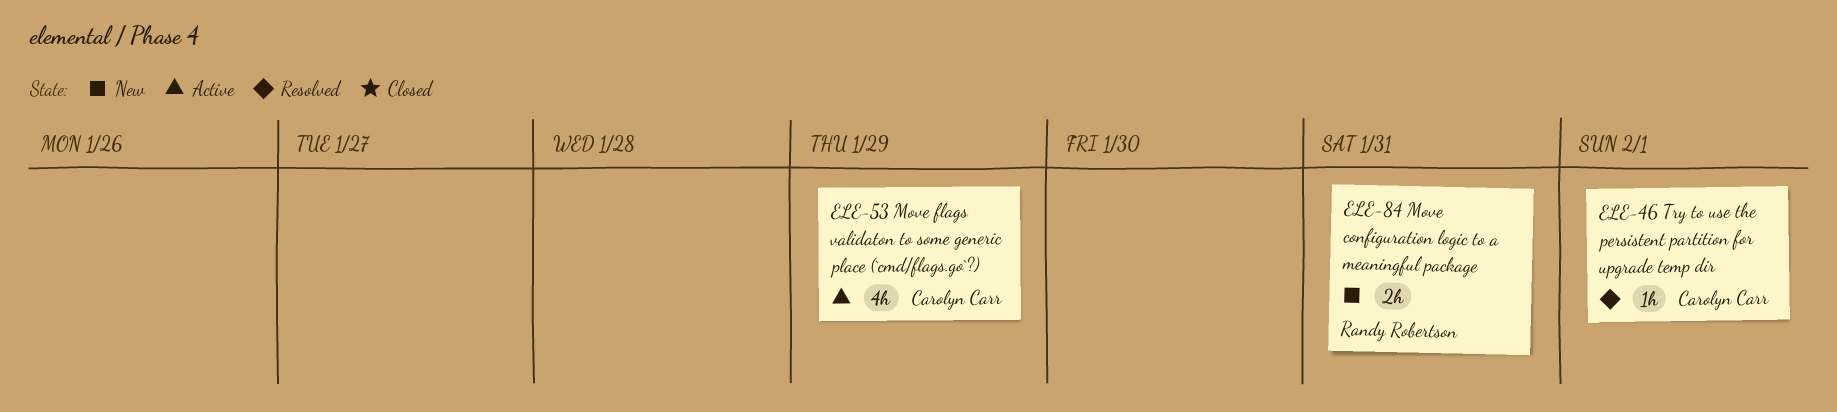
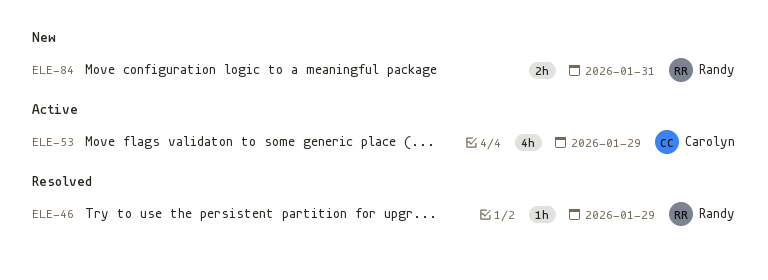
ELE-46, owner: Carolyn Carr -> Randy Robertson
ELE-46, due: Feb 1 -> Jan 29

